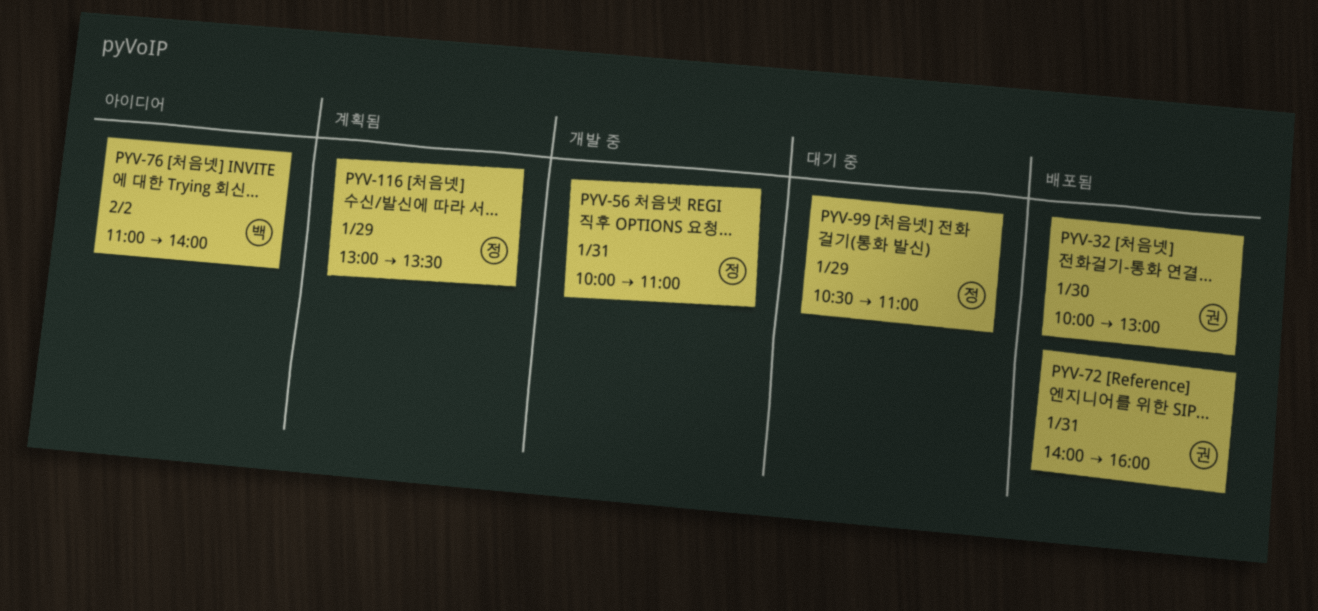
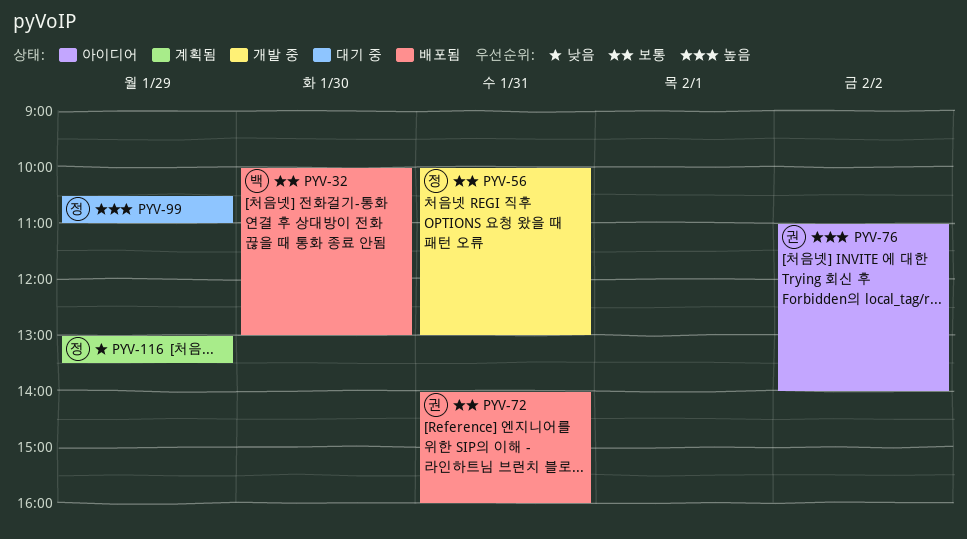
PYV-32, owner: 권 -> 백
PYV-56, ends: 11:00 -> 13:00
PYV-76, owner: 백 -> 권

